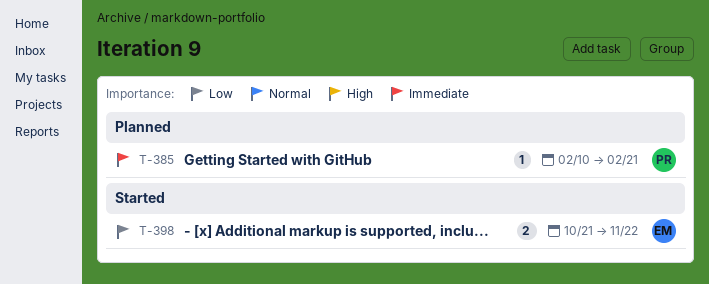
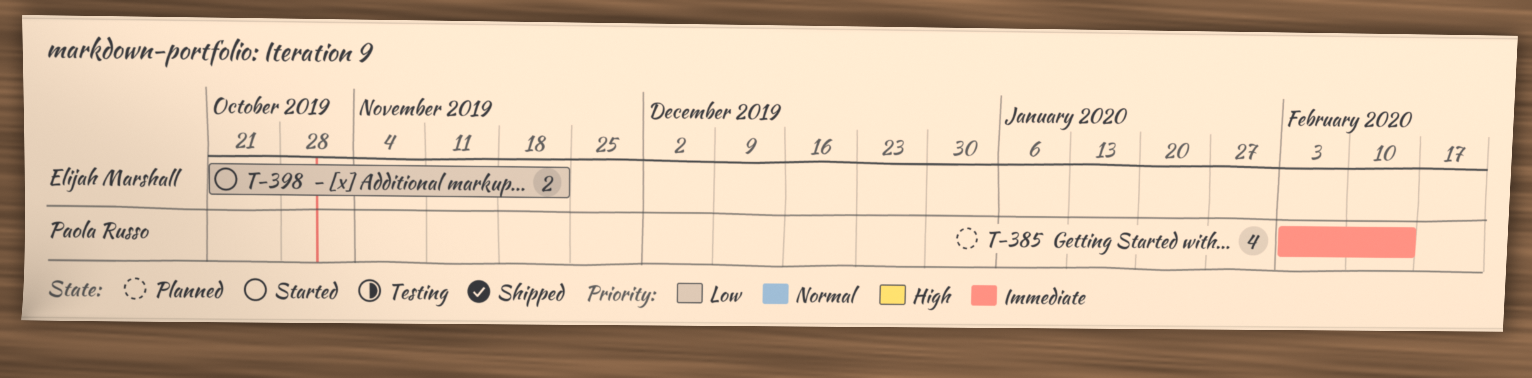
T-385, estimate: 1 -> 4
T-385, start: Feb 10 -> Feb 3
T-385, due: Feb 21 -> Feb 14

